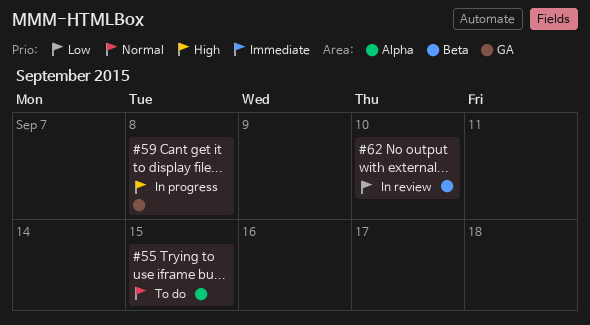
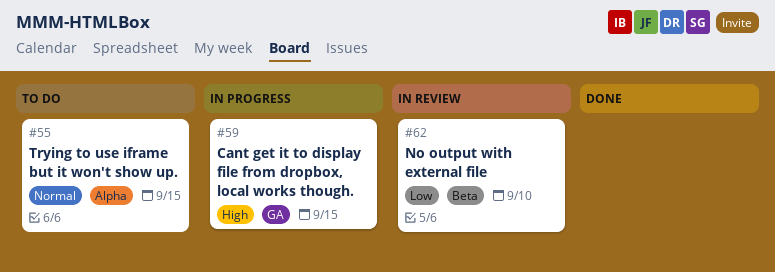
#59, due: Sep 8 -> Sep 15

